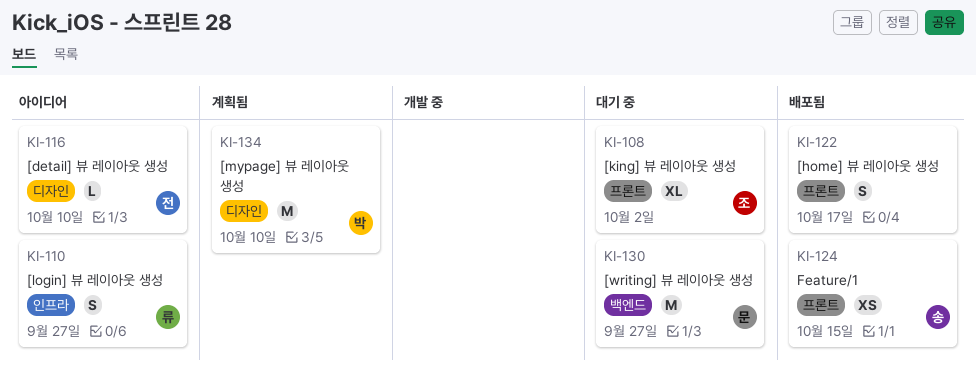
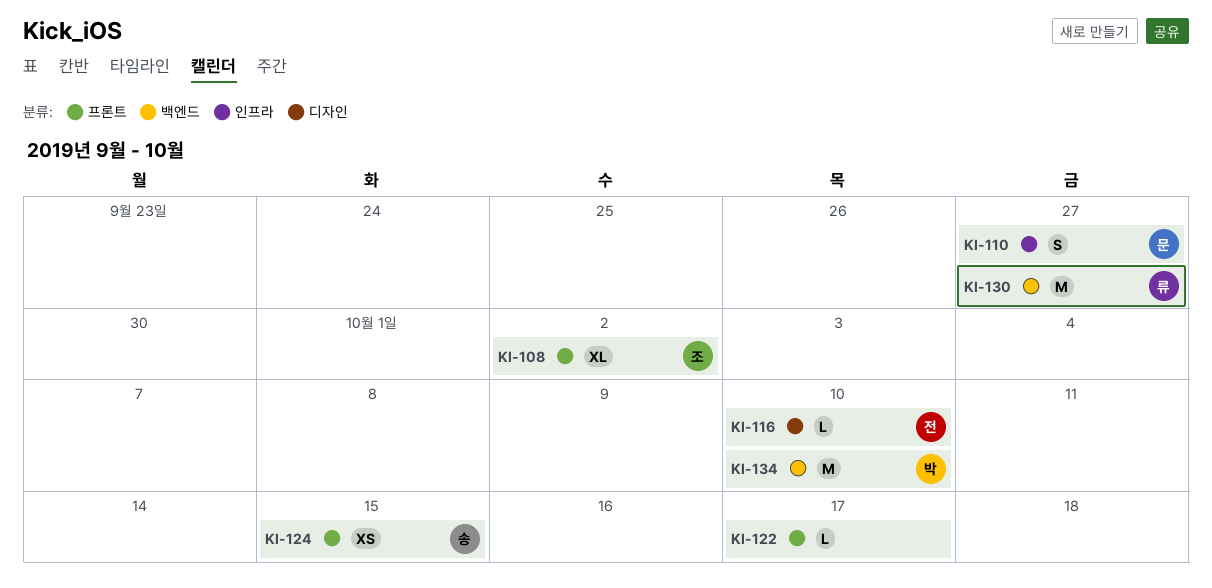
KI-110, owner: 류 -> 문
KI-122, estimate: S -> L
KI-130, owner: 문 -> 류
KI-134, label: 디자인 -> 백엔드

